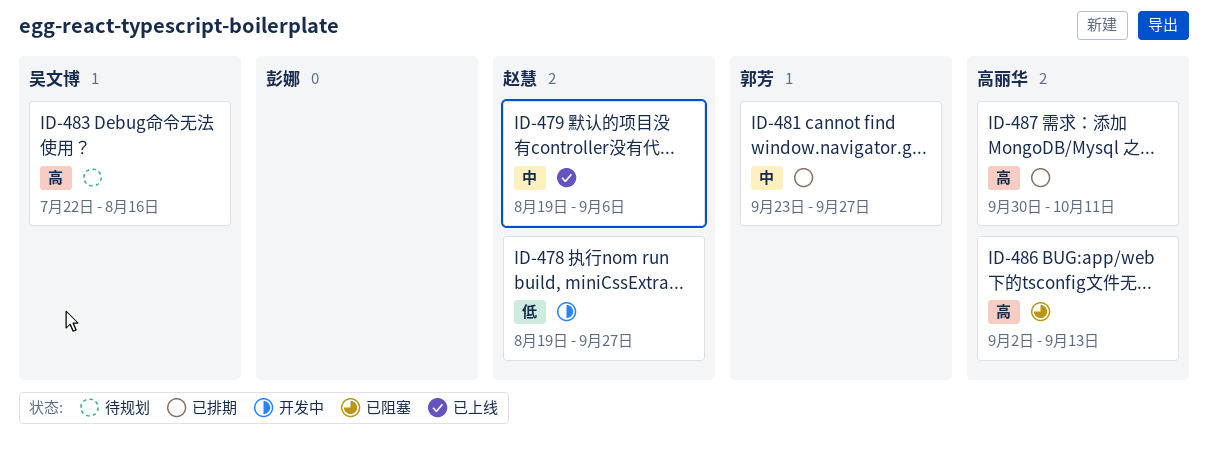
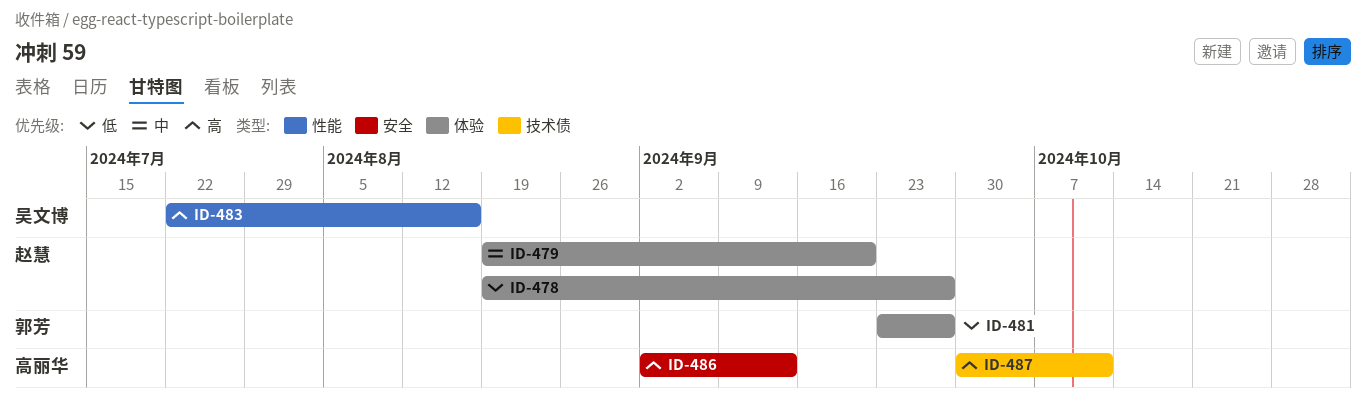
ID-479, due: Sep 6 -> Sep 20
ID-481, priority: 中 -> 低

